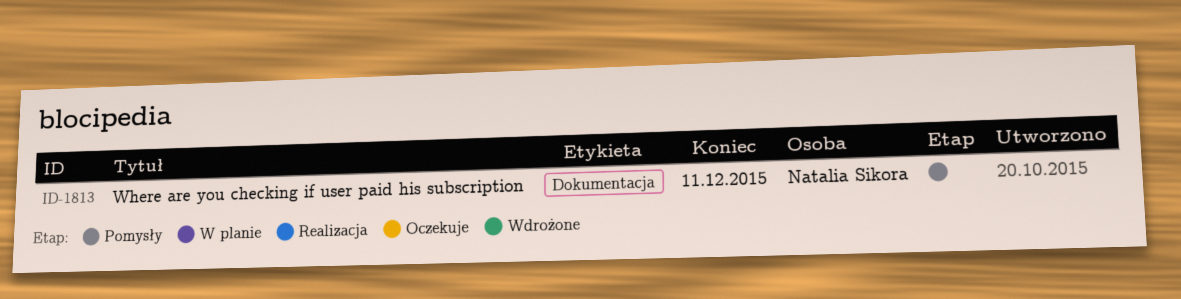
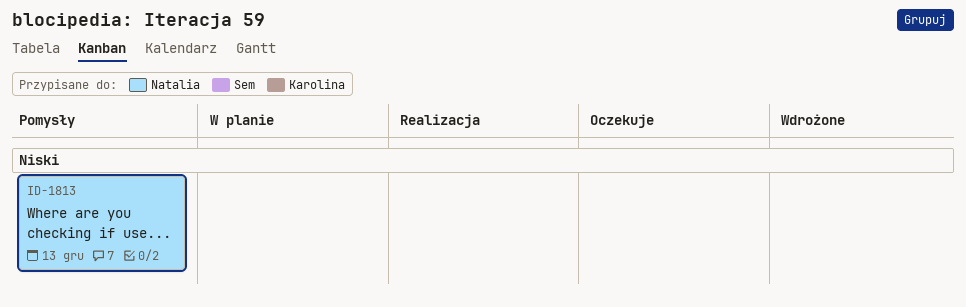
ID-1813, due: Dec 11 -> Dec 13

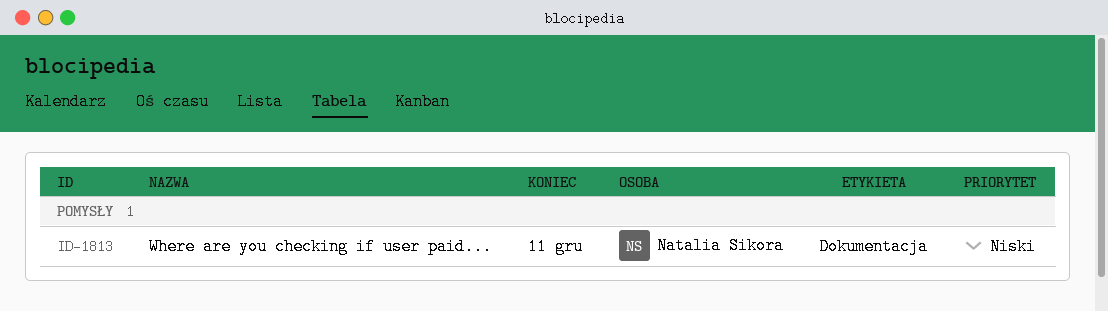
ID-1813, due: Dec 13 -> Dec 11

